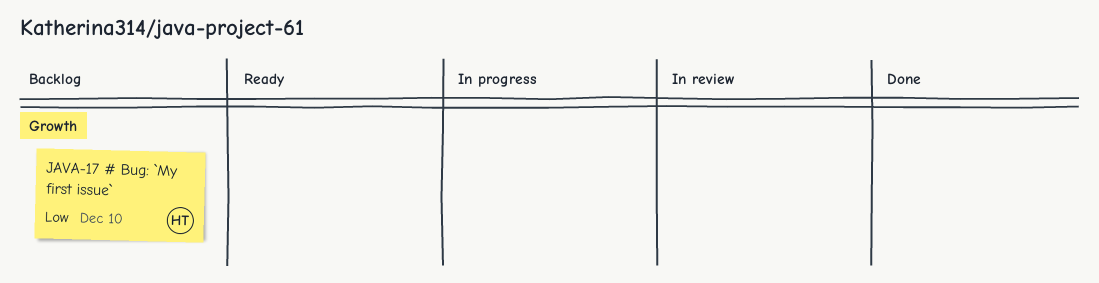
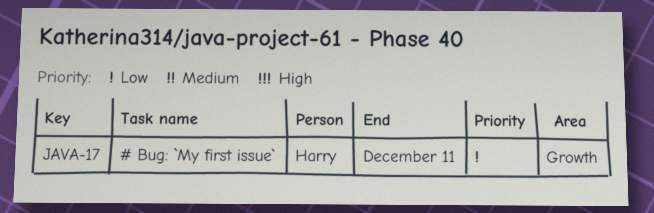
JAVA-17, due: Dec 10 -> Dec 11

